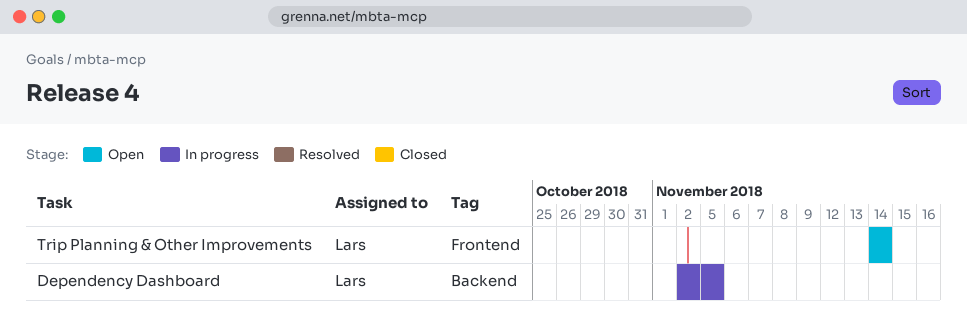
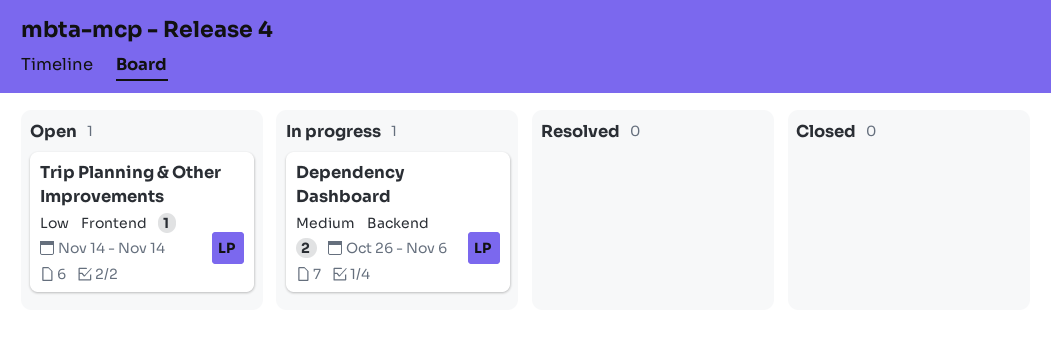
Dependency Dashboard, start: Nov 2 -> Oct 26
Dependency Dashboard, due: Nov 5 -> Nov 6

